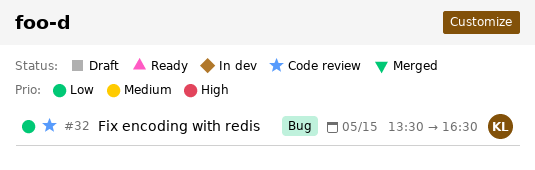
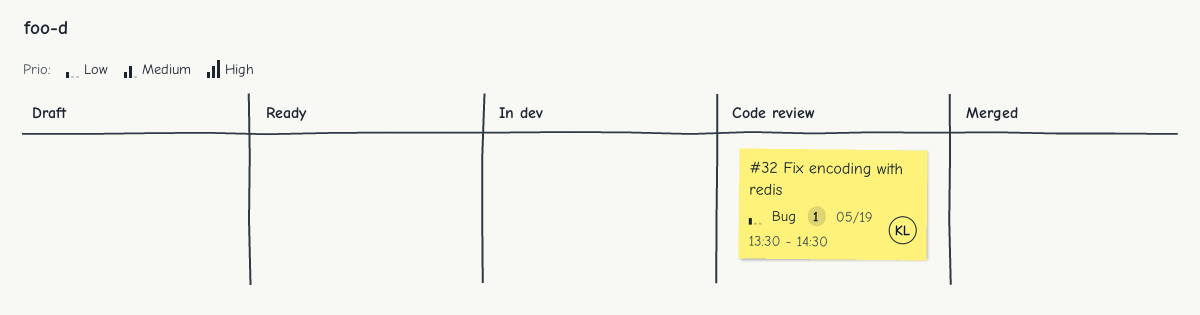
#32, day: May 15 -> May 19
#32, ends: 16:30 -> 14:30

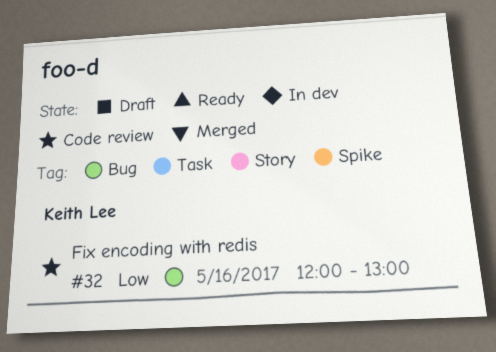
#32, day: May 19 -> May 16
#32, begins: 13:30 -> 12:00
#32, ends: 14:30 -> 13:00

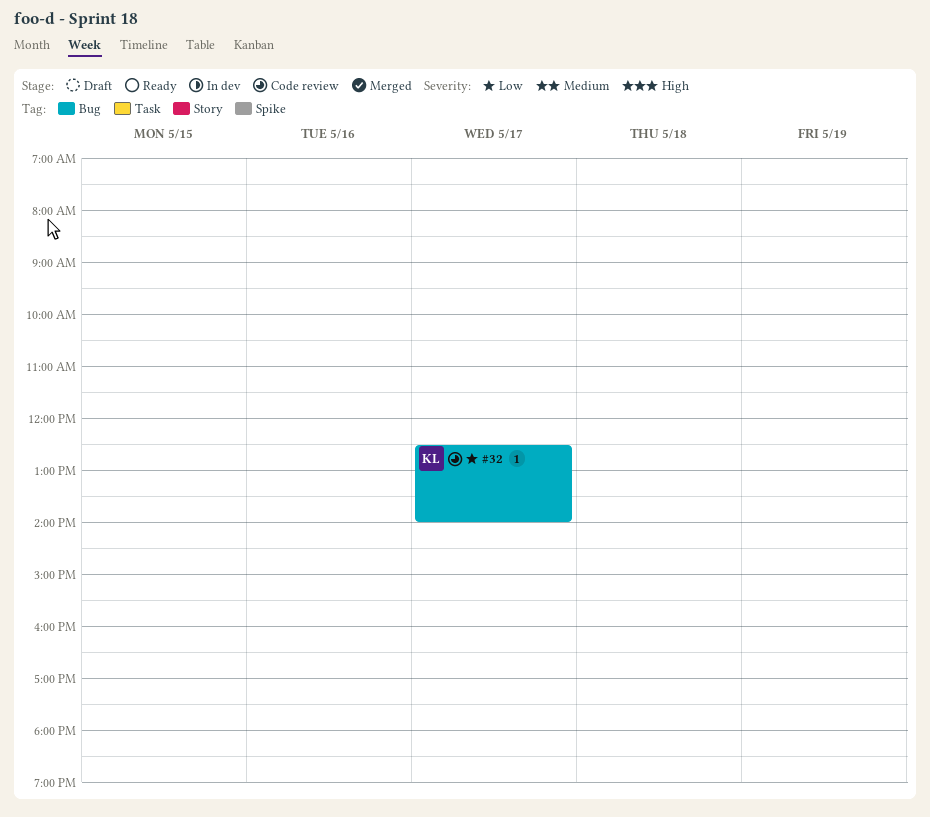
#32, day: May 16 -> May 17
#32, begins: 12:00 -> 12:30
#32, ends: 13:00 -> 14:00

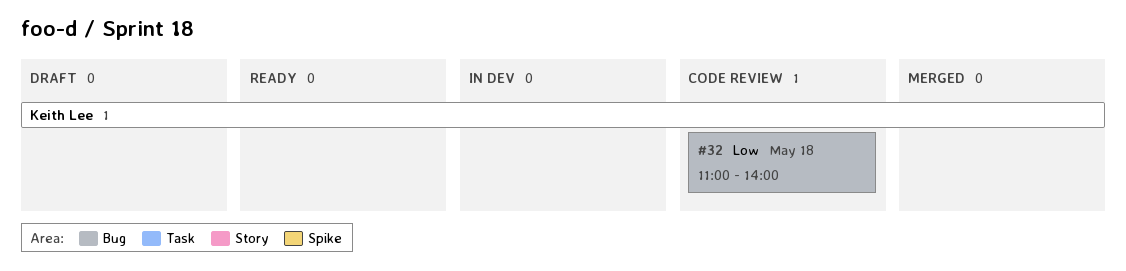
#32, day: May 17 -> May 18
#32, begins: 12:30 -> 11:00

